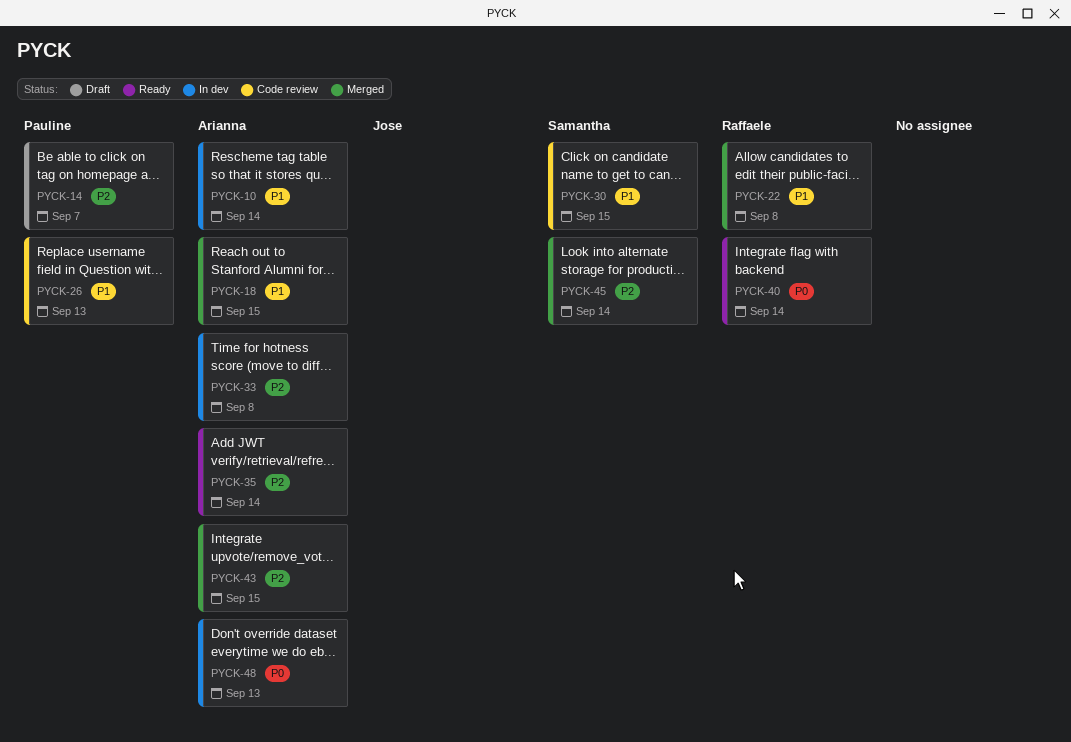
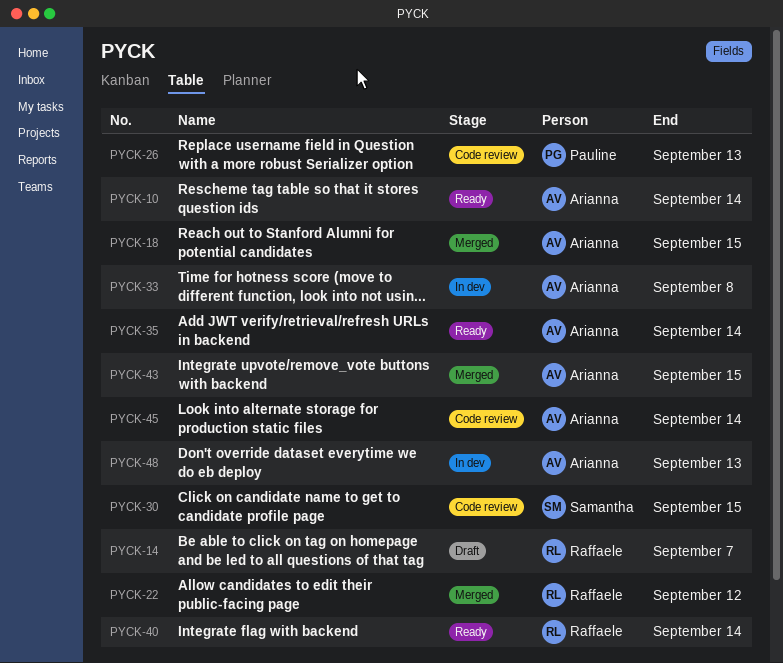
PYCK-10, status: In dev -> Ready
PYCK-14, owner: Pauline -> Raffaele
PYCK-22, due: Sep 8 -> Sep 12
PYCK-45, status: Merged -> Code review
PYCK-45, owner: Samantha -> Arianna

